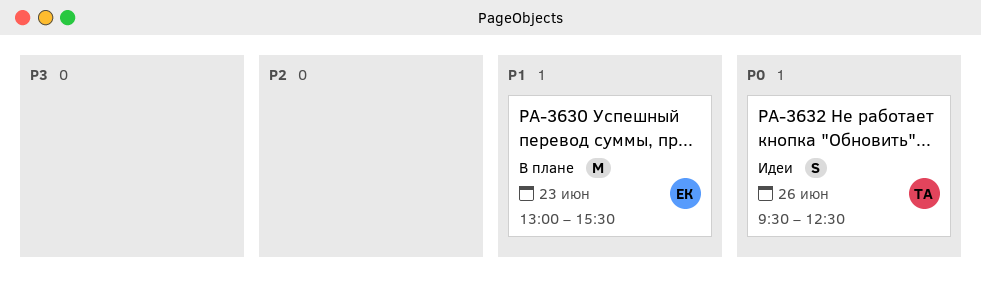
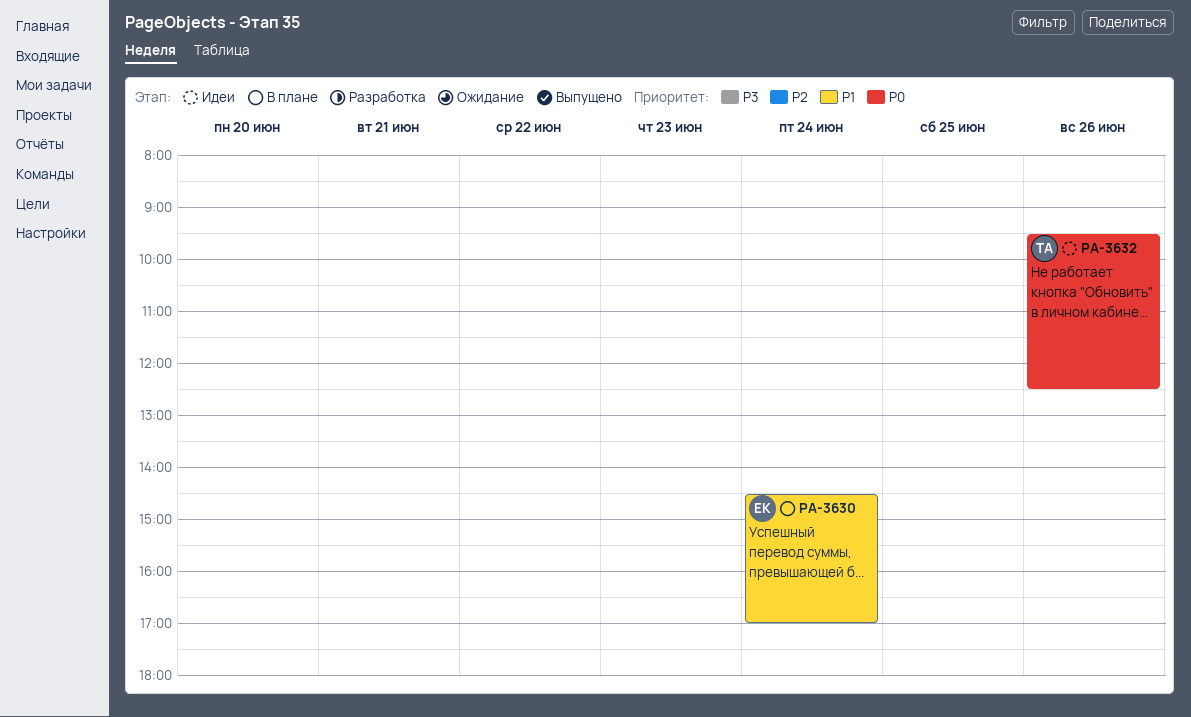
PA-3630, day: Jun 23 -> Jun 24
PA-3630, begins: 13:00 -> 14:30
PA-3630, ends: 15:30 -> 17:00

